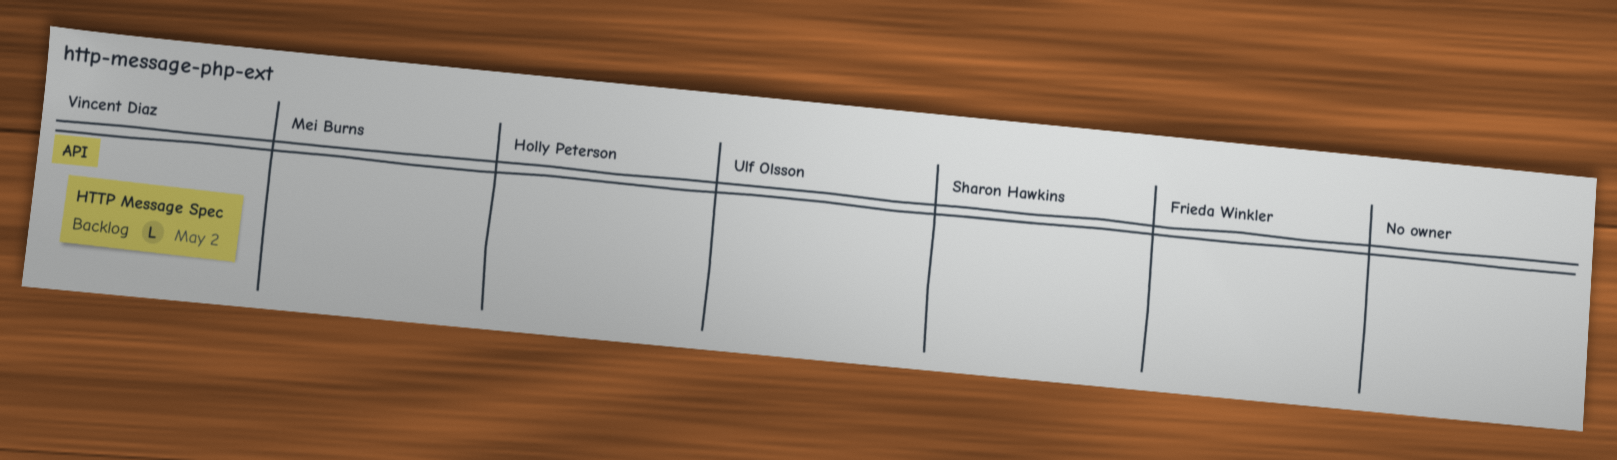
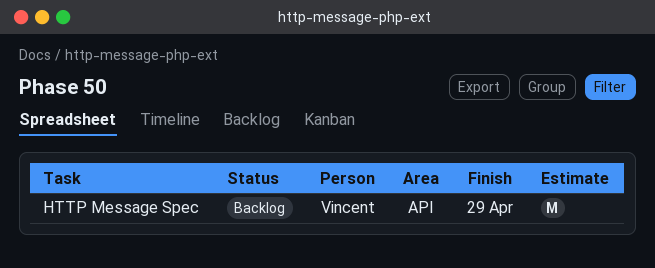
HTTP Message Spec, estimate: L -> M
HTTP Message Spec, due: May 2 -> Apr 29

